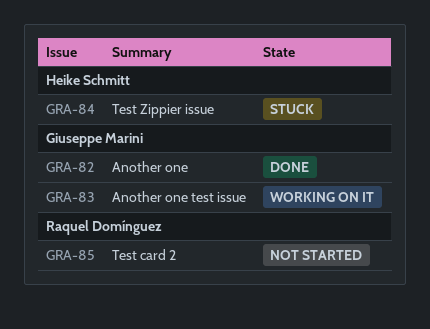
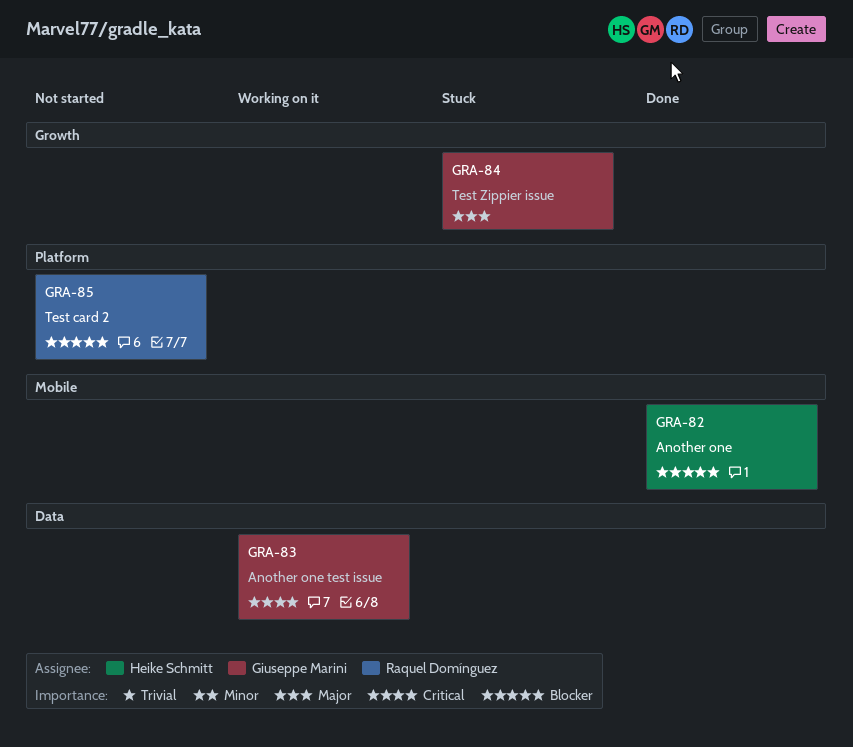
GRA-82, owner: Giuseppe Marini -> Heike Schmitt
GRA-84, owner: Heike Schmitt -> Giuseppe Marini

